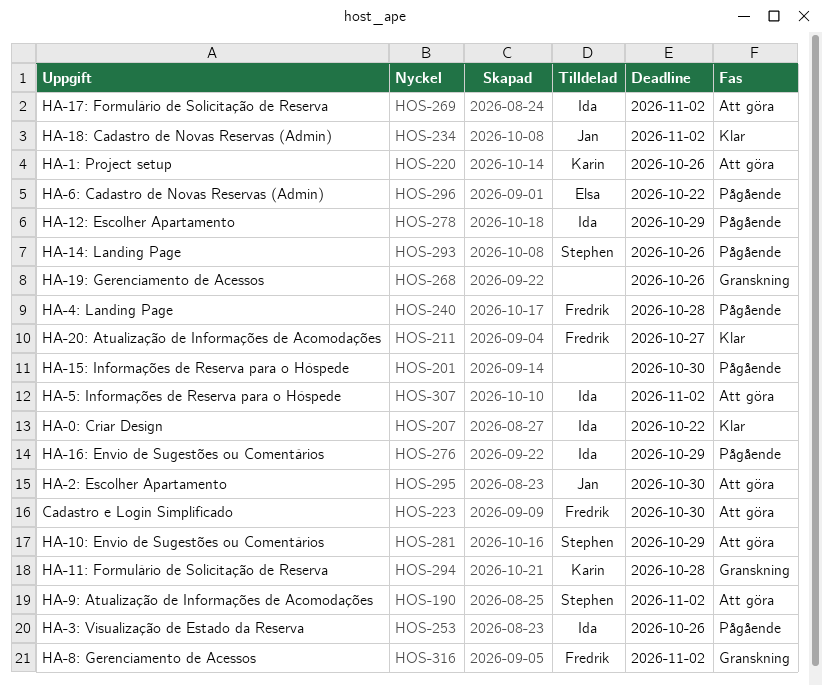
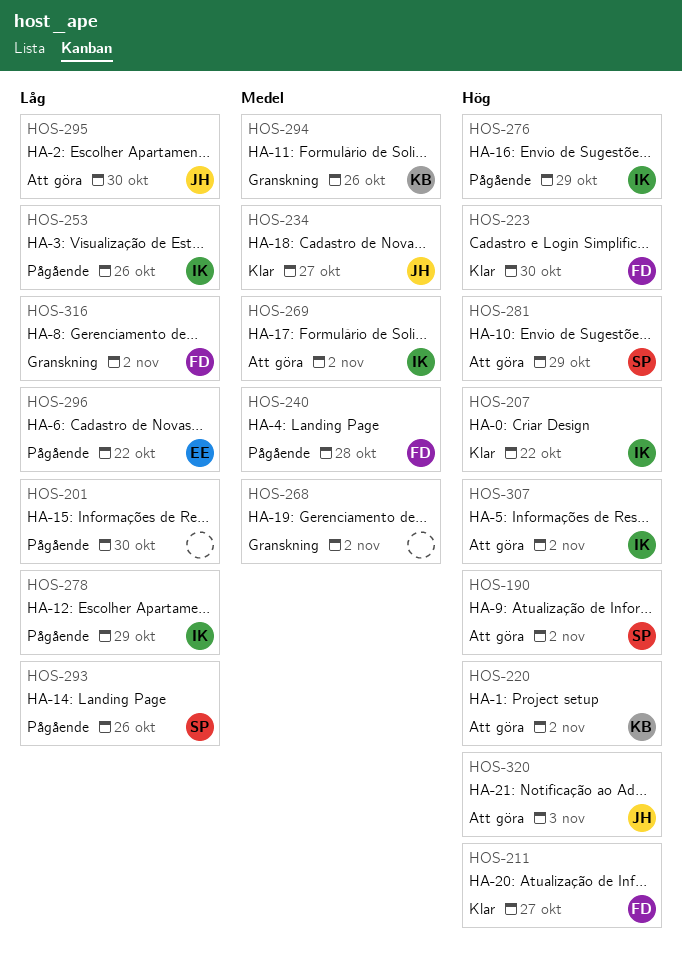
HOS-220, due: Oct 26 -> Nov 2
HOS-223, status: Att göra -> Klar
HOS-234, due: Nov 2 -> Oct 27
HOS-268, due: Oct 26 -> Nov 2
HOS-294, due: Oct 28 -> Oct 26
HOS-320: none -> present

